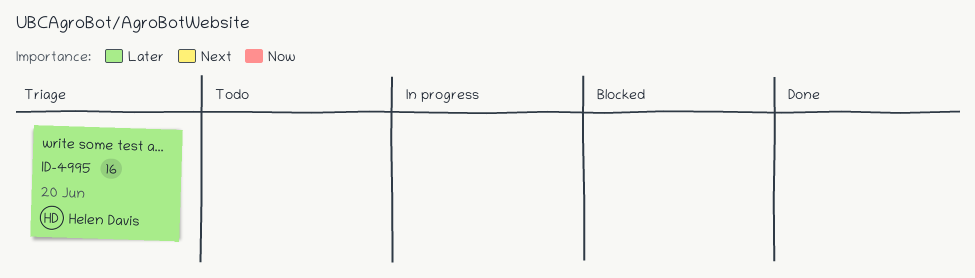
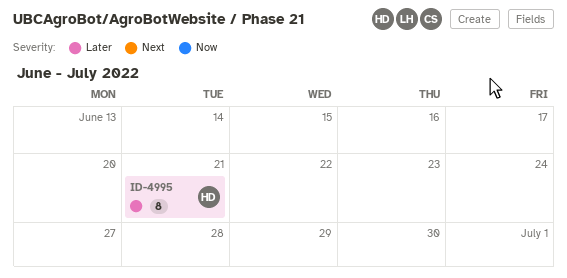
ID-4995, estimate: 16 -> 8
ID-4995, due: Jun 20 -> Jun 21

